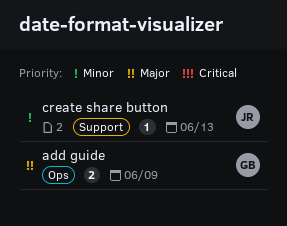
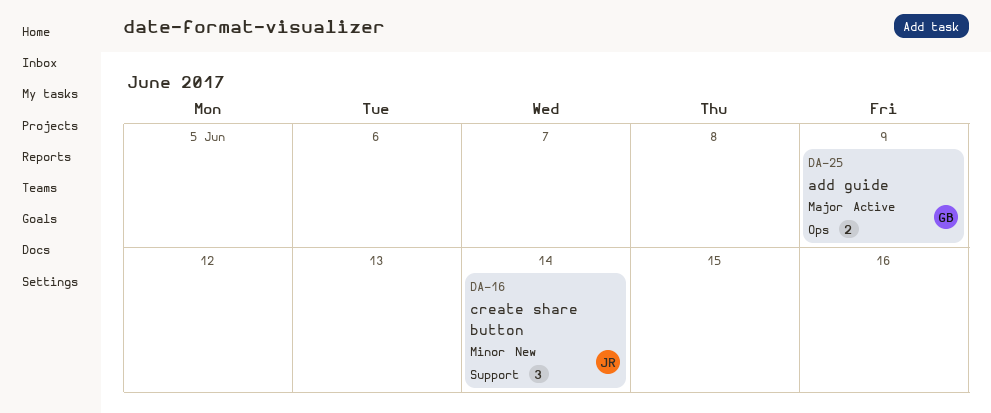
create share button, estimate: 1 -> 3
create share button, due: Jun 13 -> Jun 14

